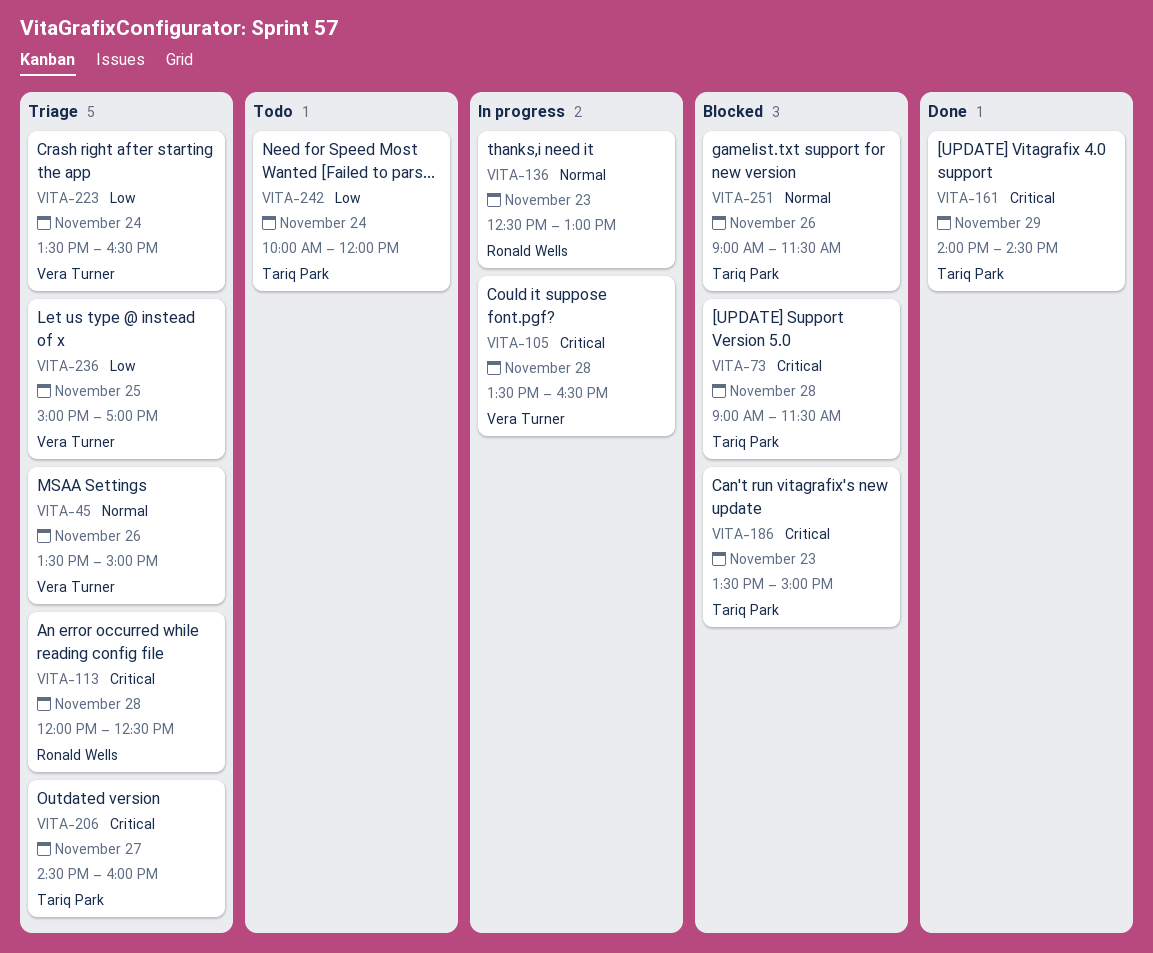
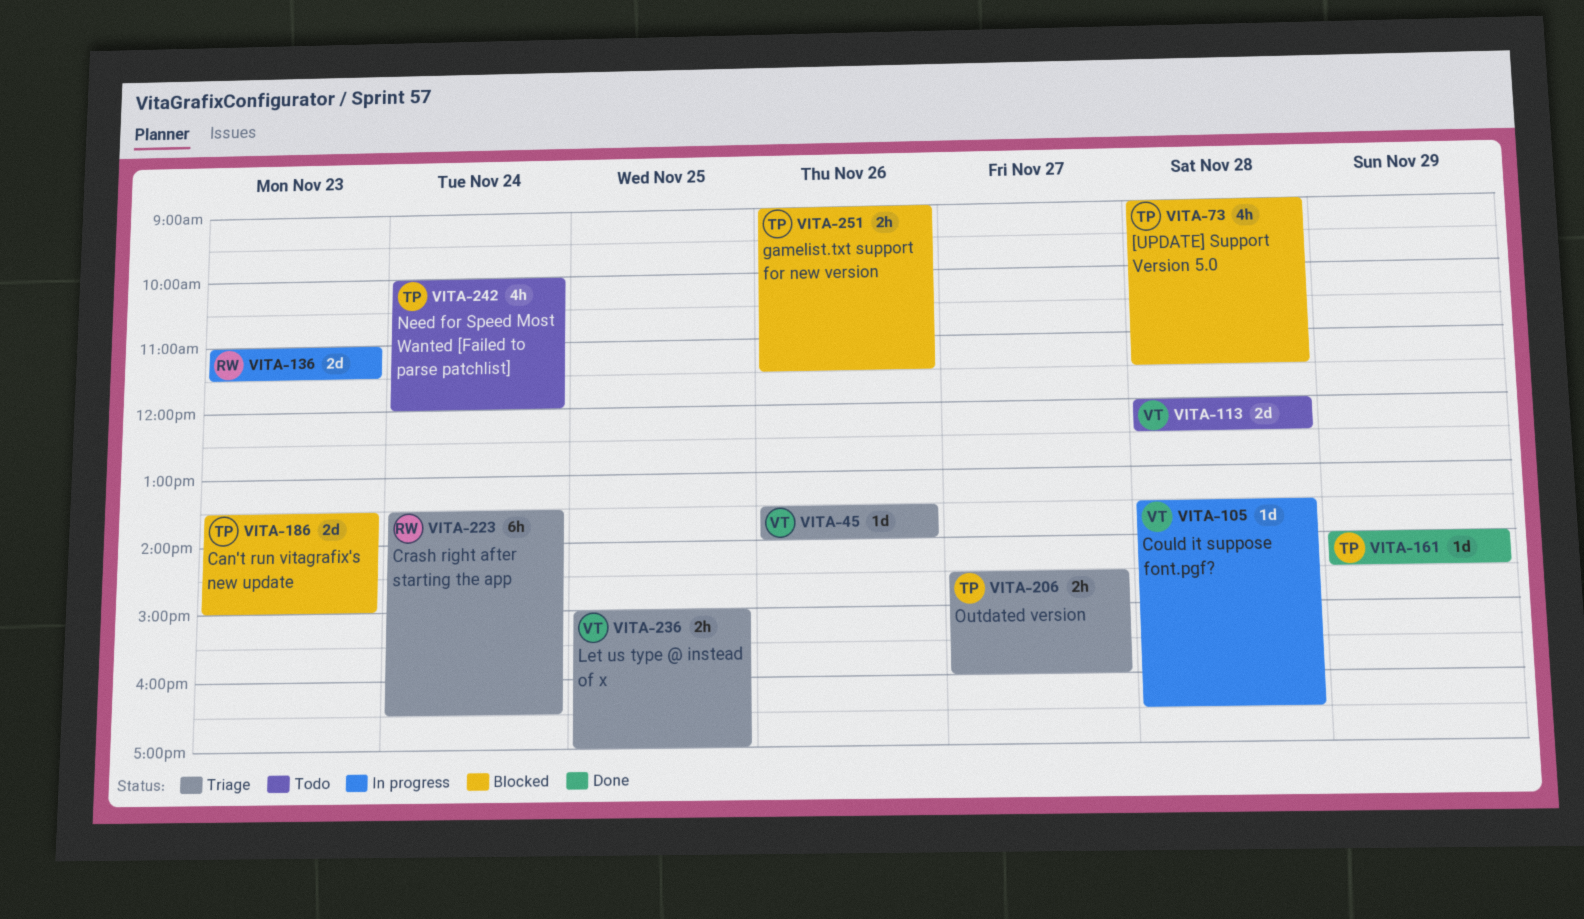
VITA-45, ends: 15:00 -> 14:00
VITA-113, status: Triage -> Todo
VITA-113, owner: Ronald Wells -> Vera Turner
VITA-136, begins: 12:30 -> 11:00
VITA-136, ends: 13:00 -> 11:30
VITA-223, owner: Vera Turner -> Ronald Wells

